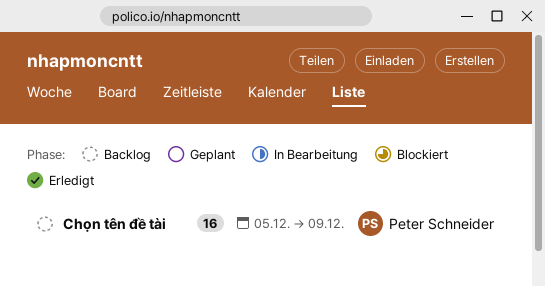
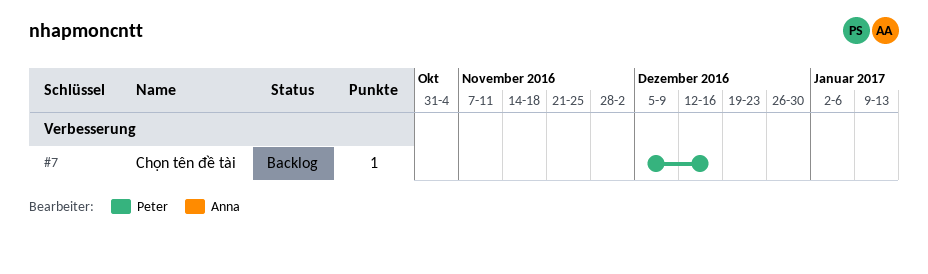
Chọn tên đề tài, estimate: 16 -> 1
Chọn tên đề tài, due: Dec 9 -> Dec 16

